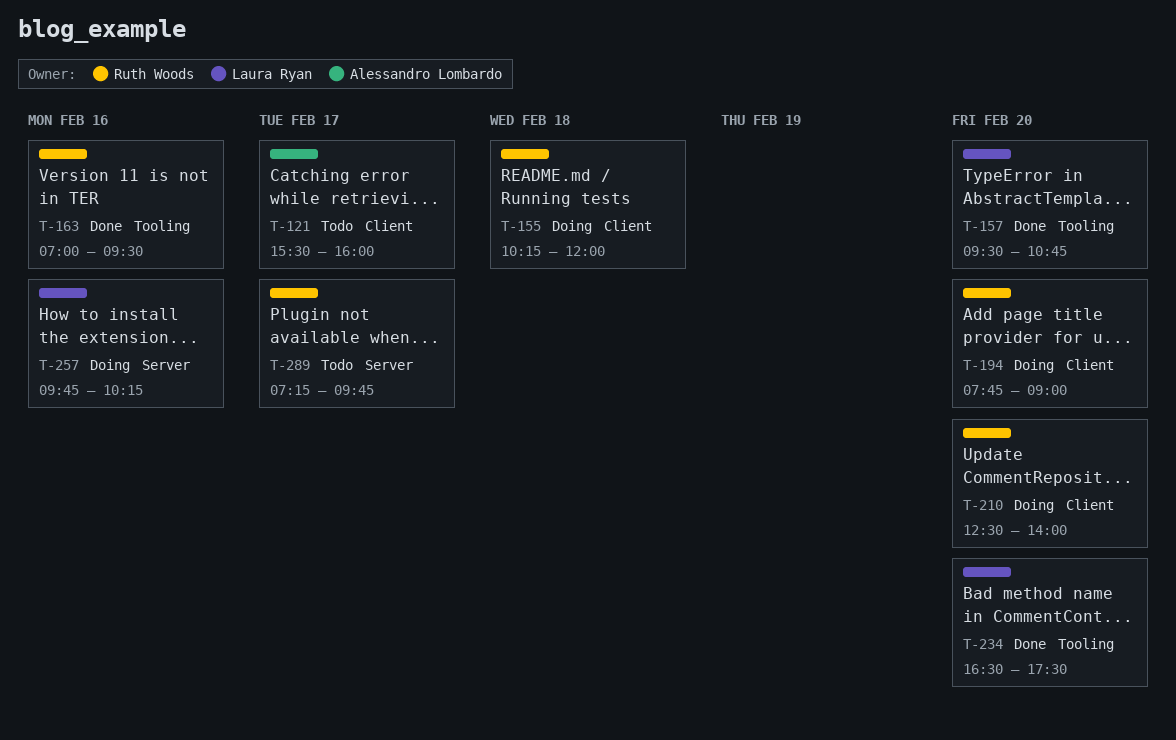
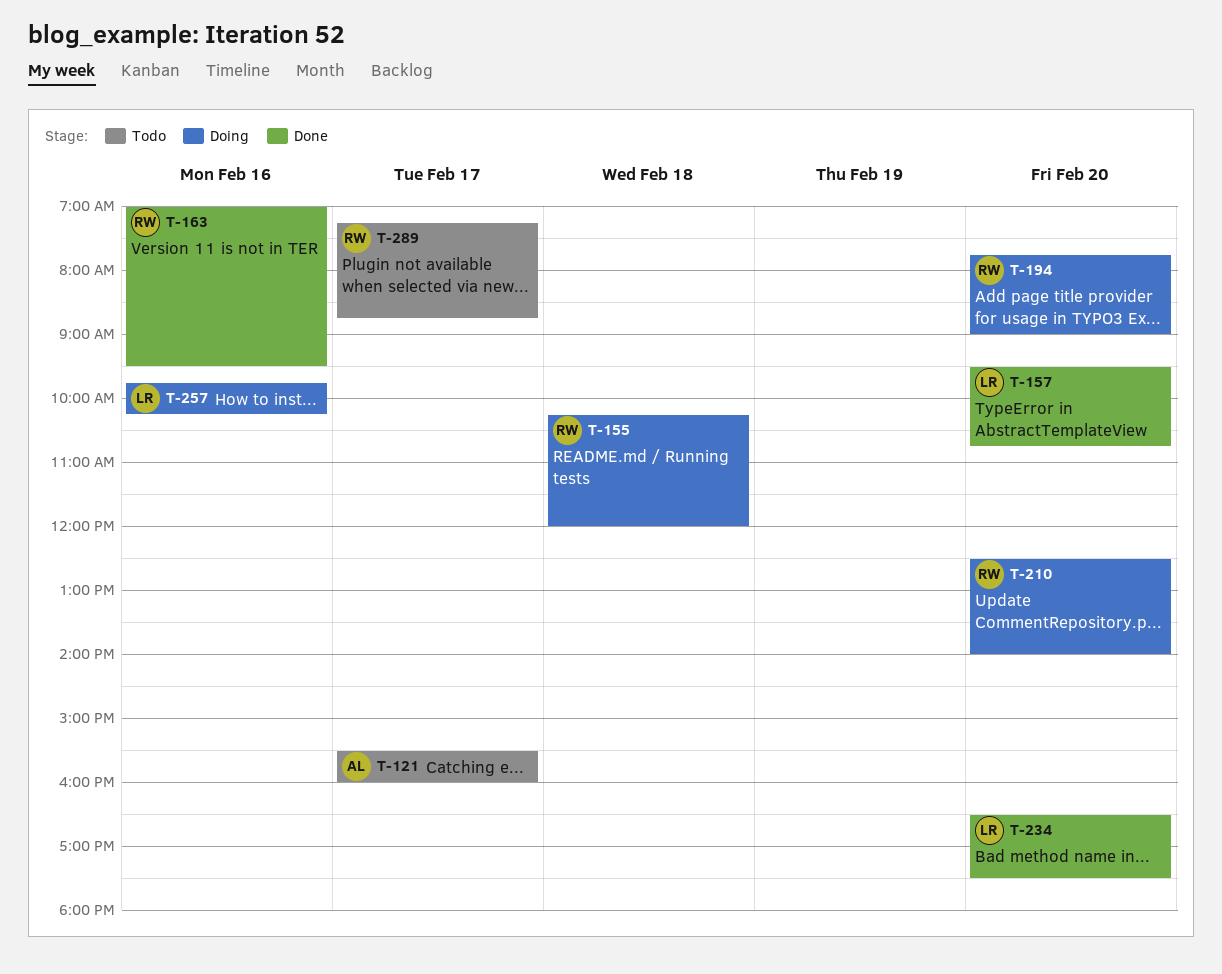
T-289, ends: 09:45 -> 08:45

